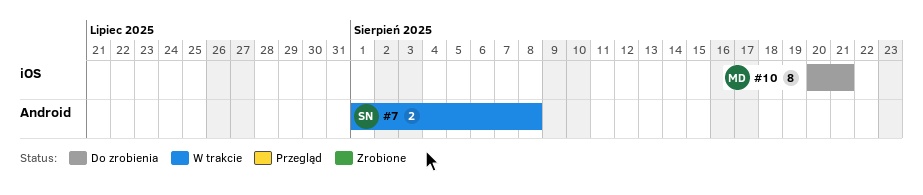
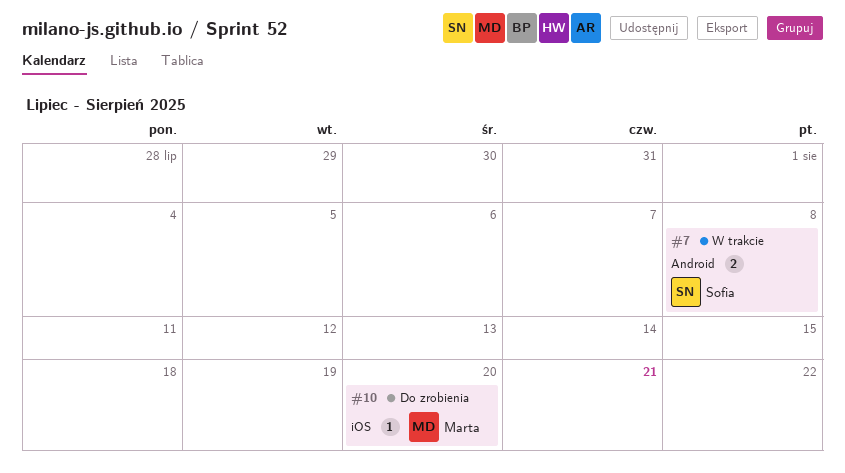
#10, estimate: 8 -> 1
#10, due: Aug 21 -> Aug 20

